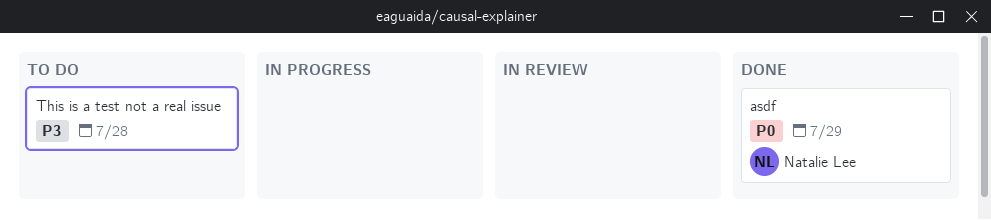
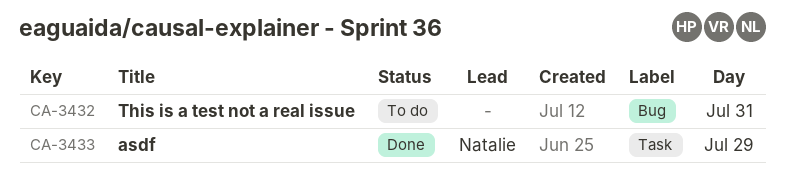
This is a test not a real issue, day: Jul 28 -> Jul 31

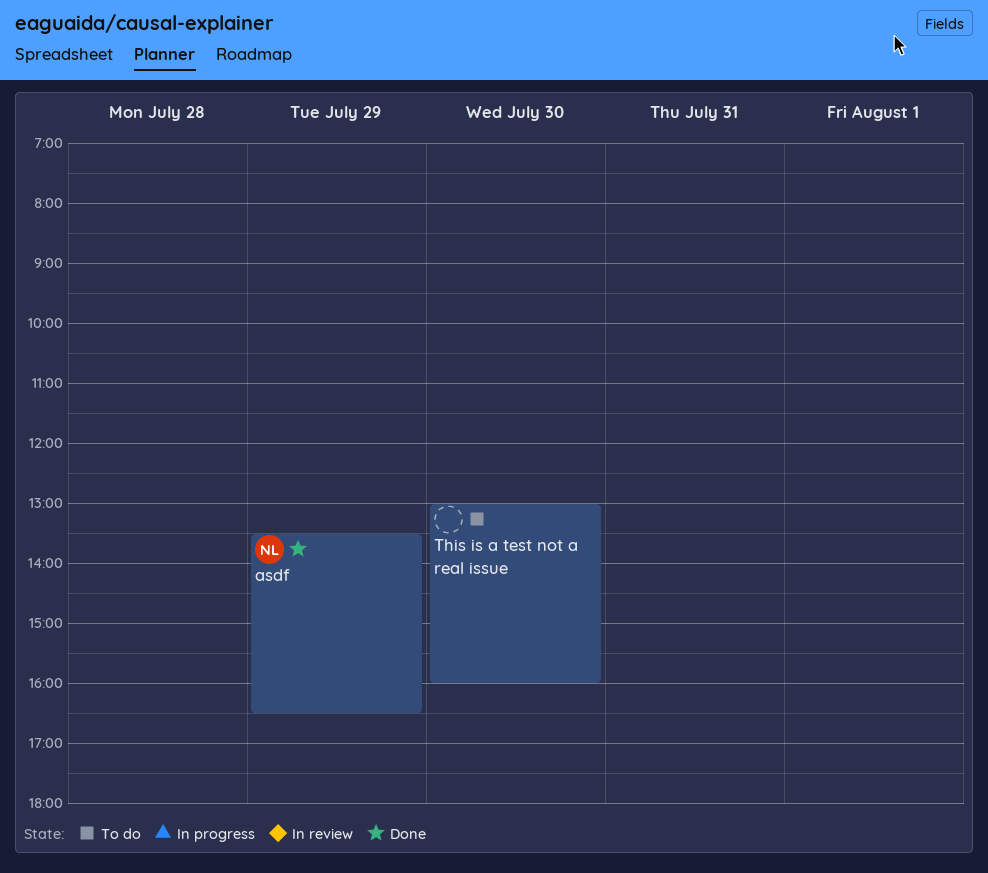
This is a test not a real issue, day: Jul 31 -> Jul 30

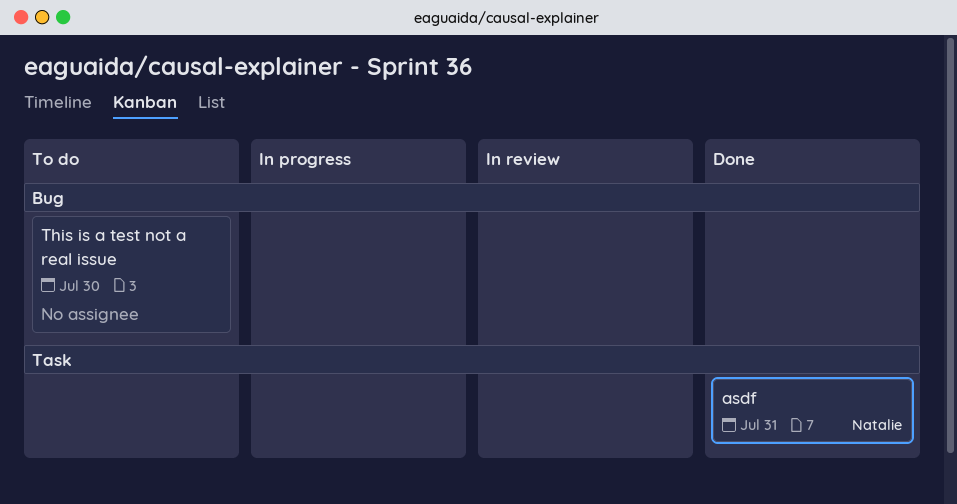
asdf, day: Jul 29 -> Jul 31

